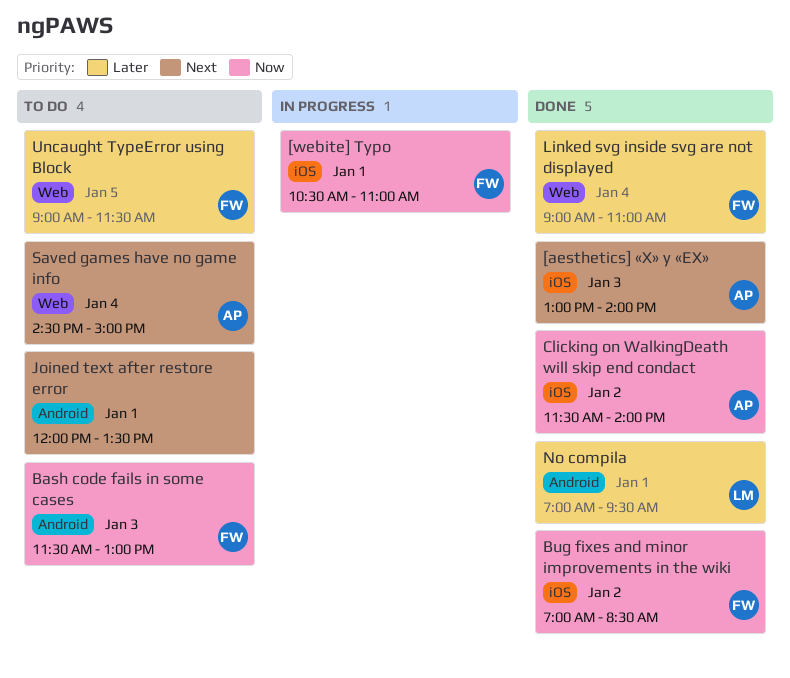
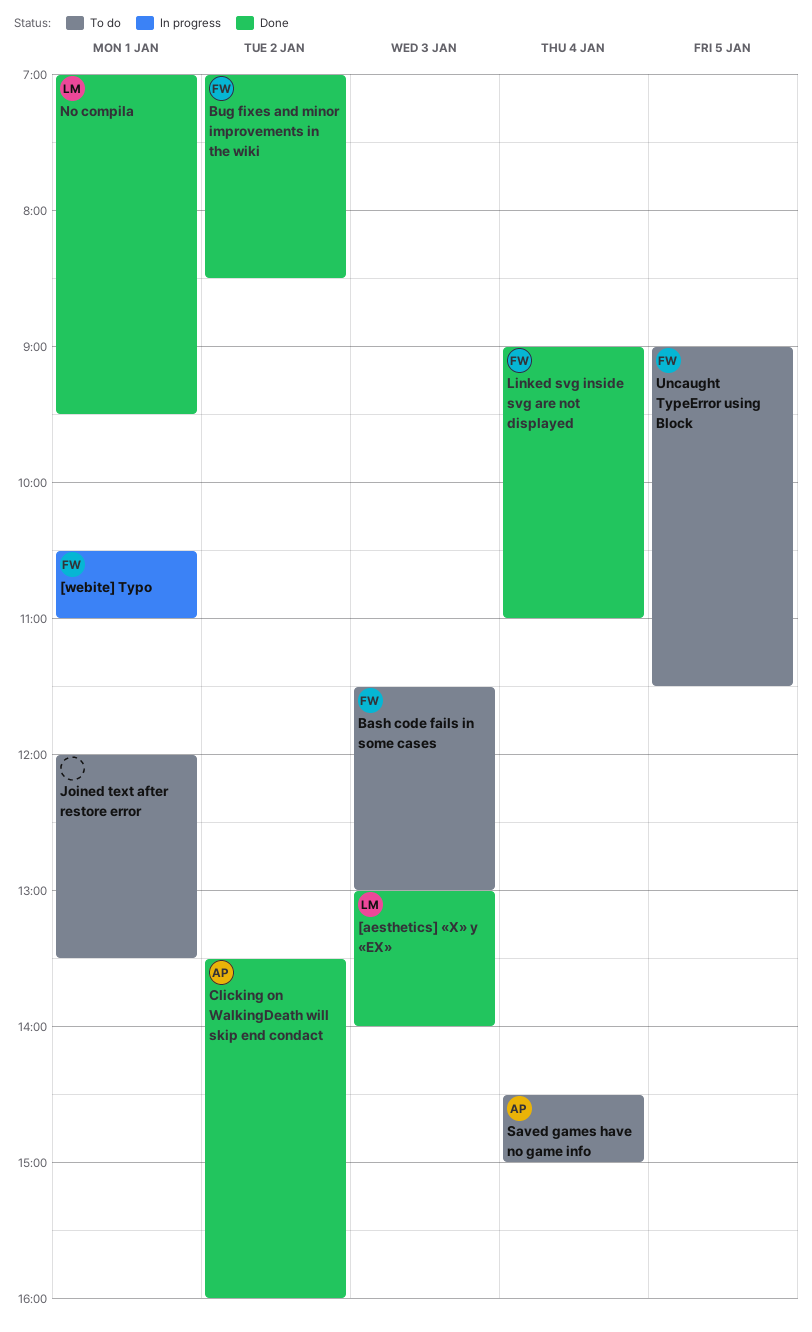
[aesthetics] «X» y «EX», owner: AP -> LM
Clicking on WalkingDeath will skip end condact, begins: 11:30 -> 13:30
Clicking on WalkingDeath will skip end condact, ends: 14:00 -> 16:00

